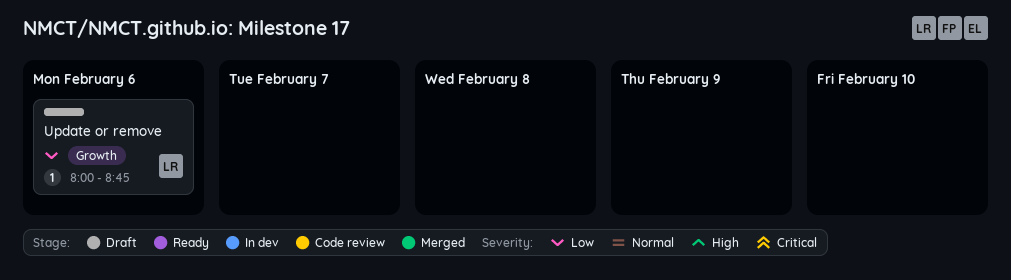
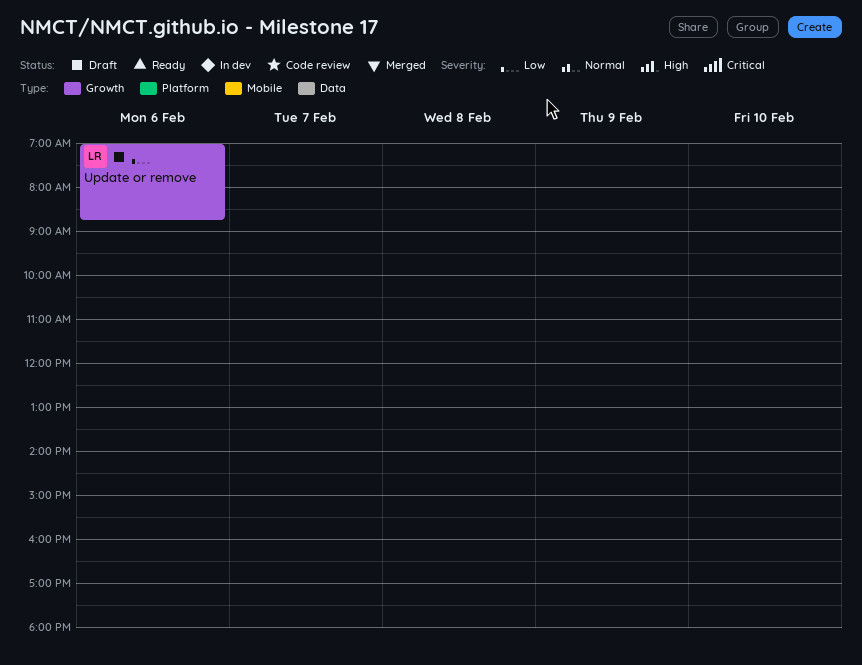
Update or remove, begins: 08:00 -> 07:00

